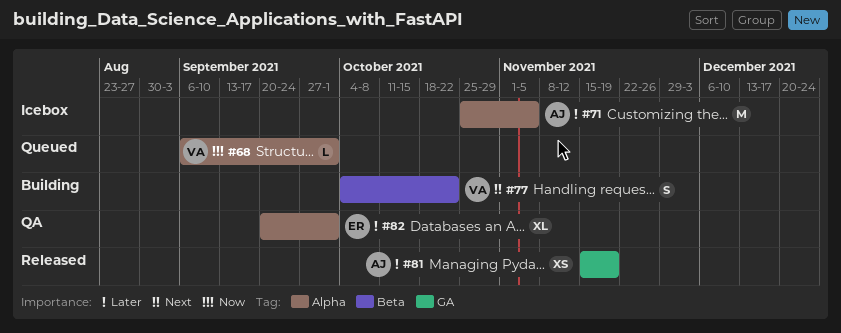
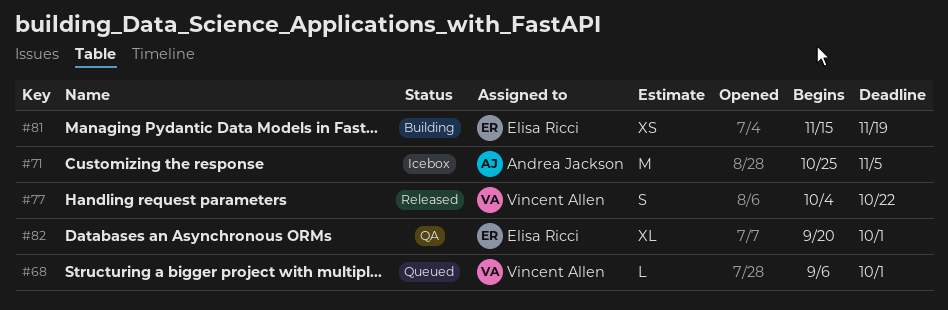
#77, status: Building -> Released
#81, status: Released -> Building
#81, owner: Andrea Jackson -> Elisa Ricci

